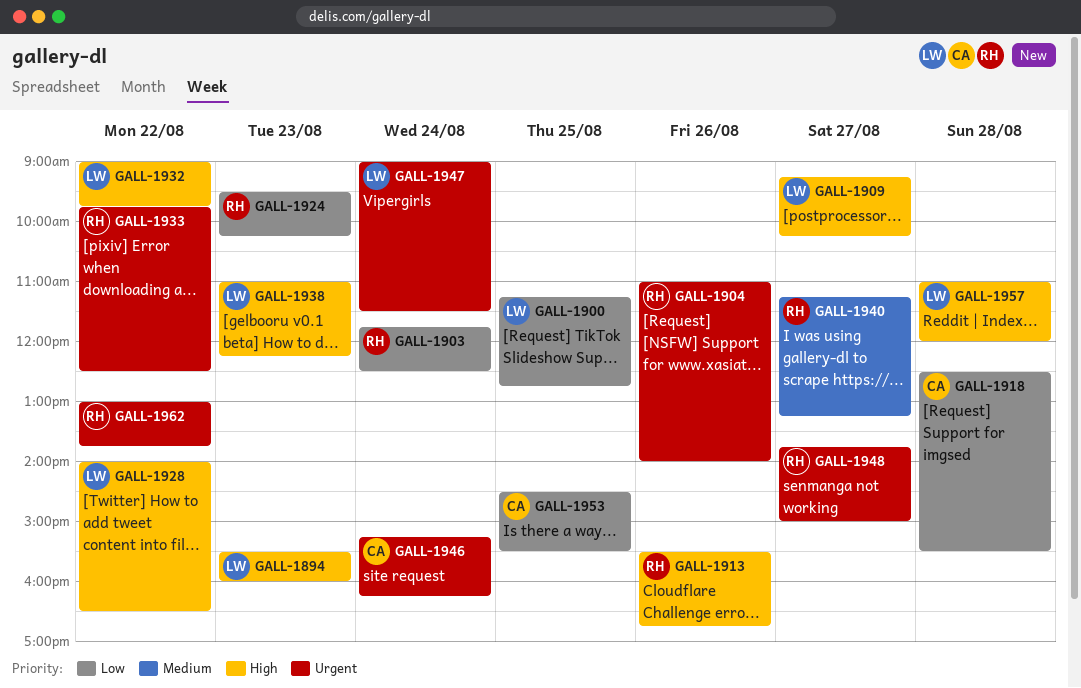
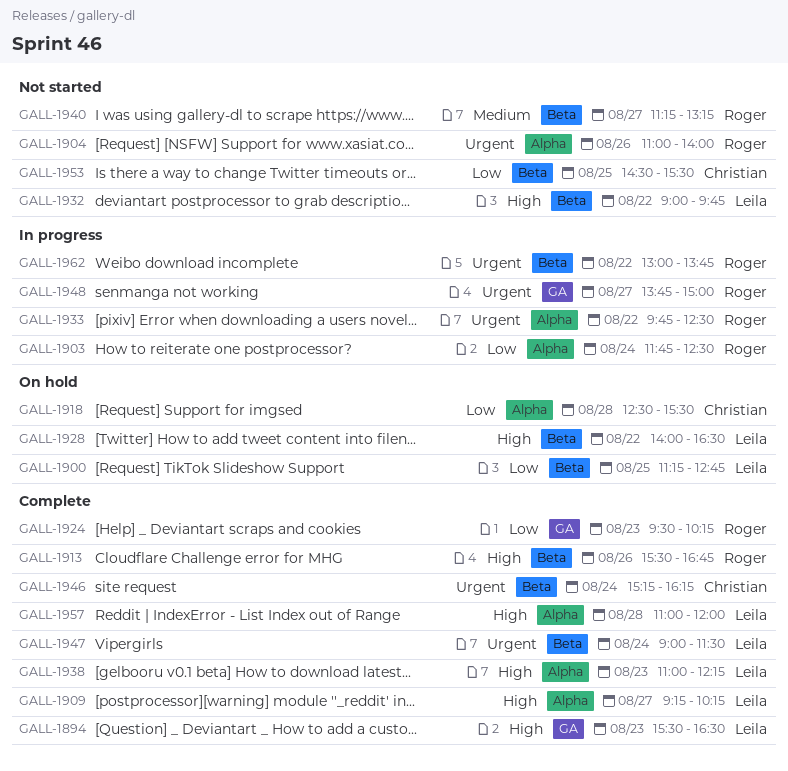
GALL-1894, ends: 16:00 -> 16:30

